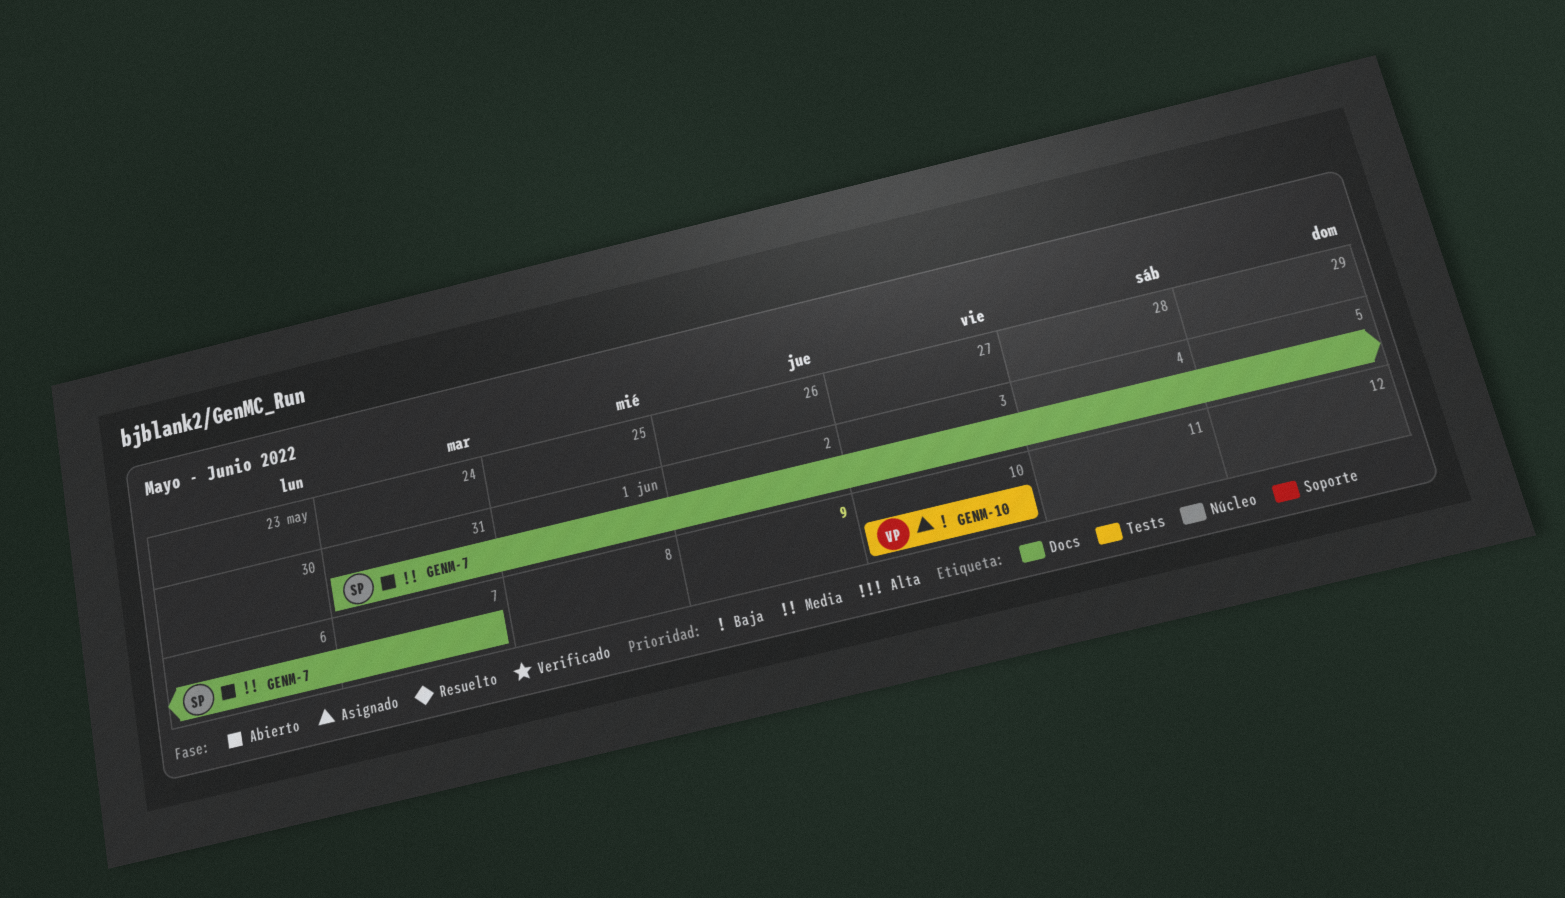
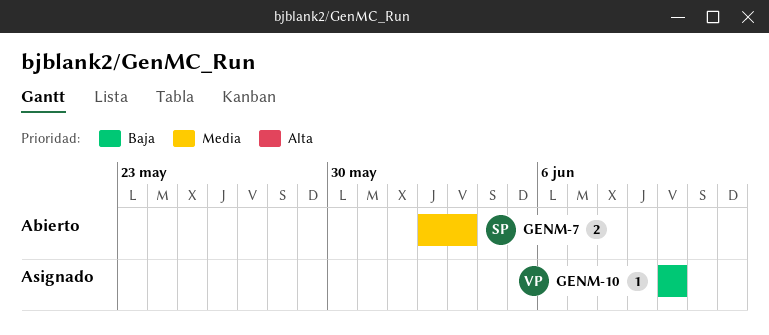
GENM-7, start: May 31 -> Jun 2
GENM-7, due: Jun 7 -> Jun 3

